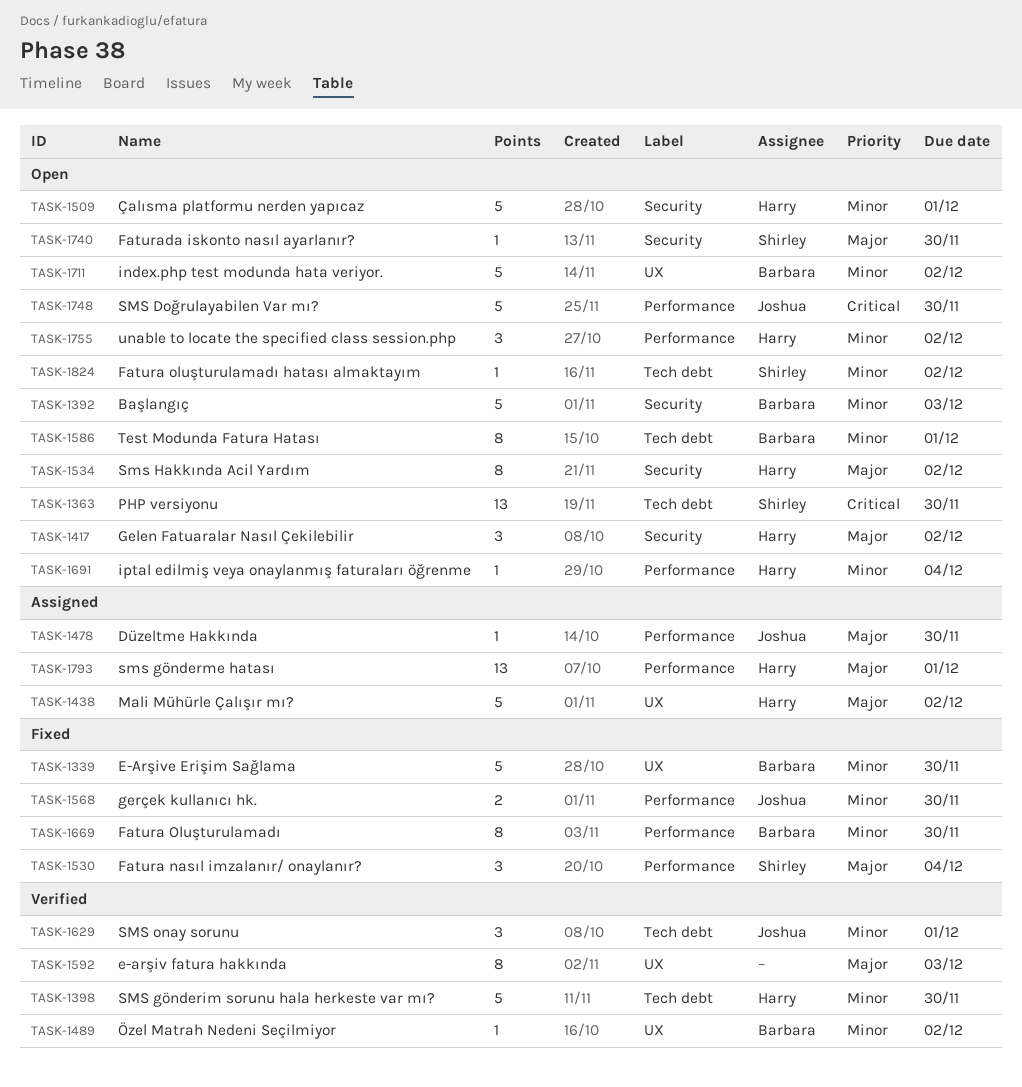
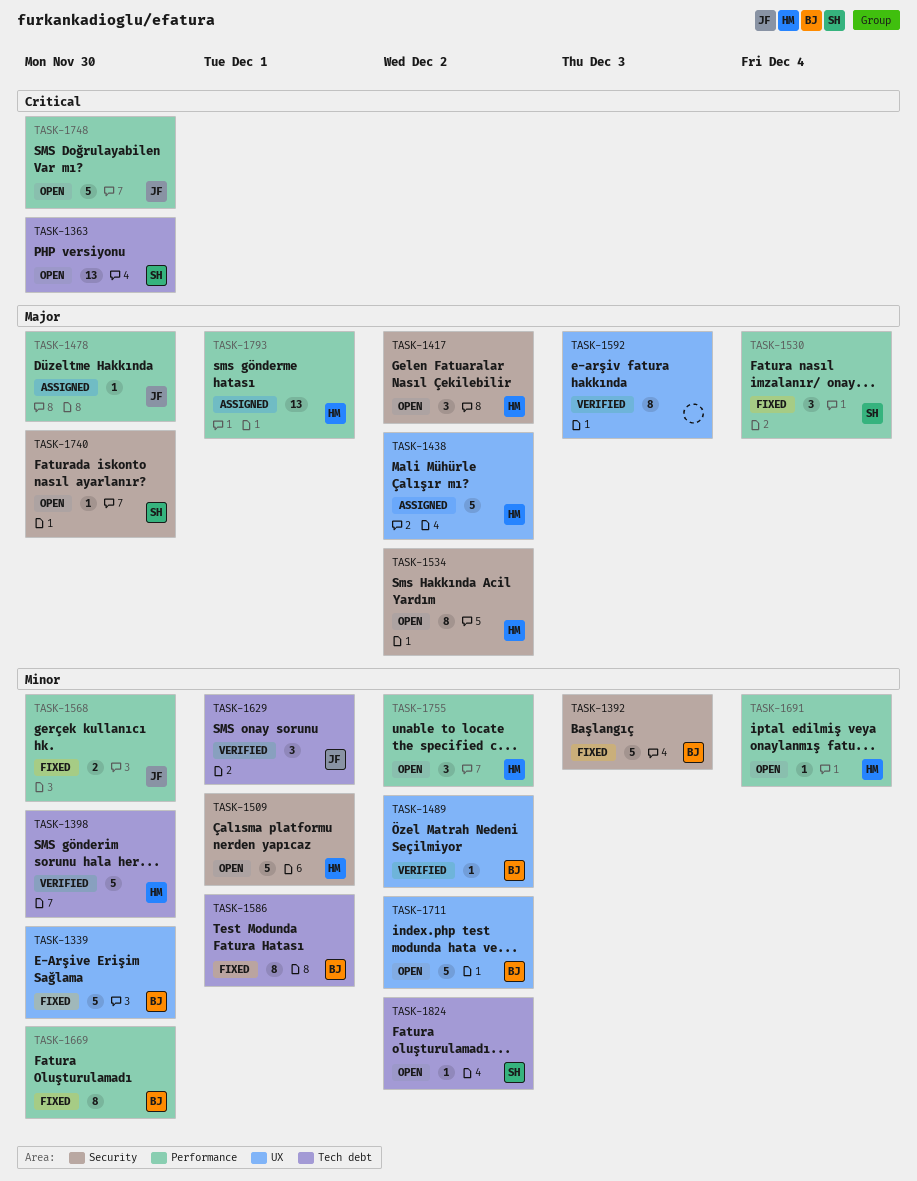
TASK-1392, status: Open -> Fixed
TASK-1586, status: Open -> Fixed

